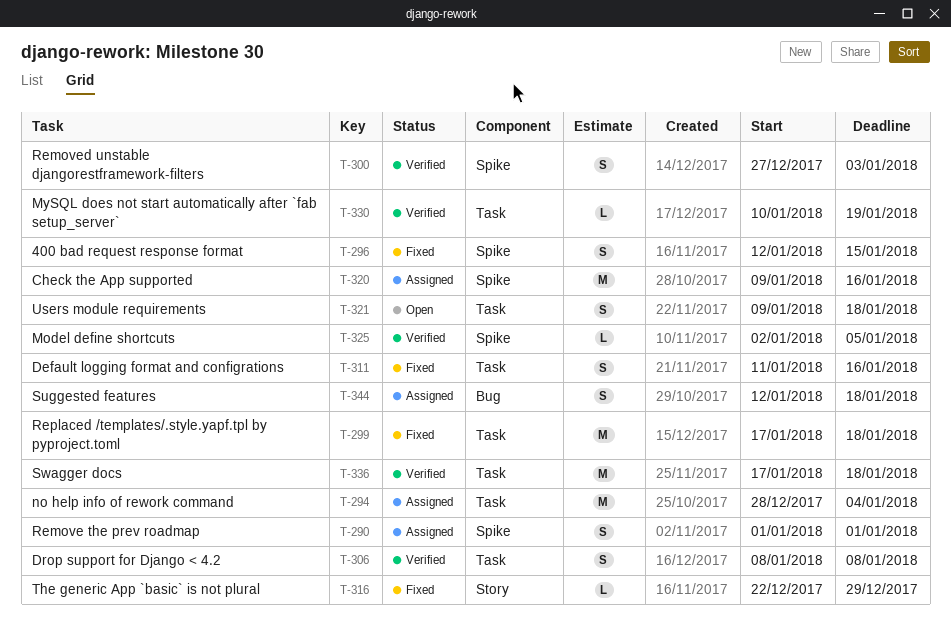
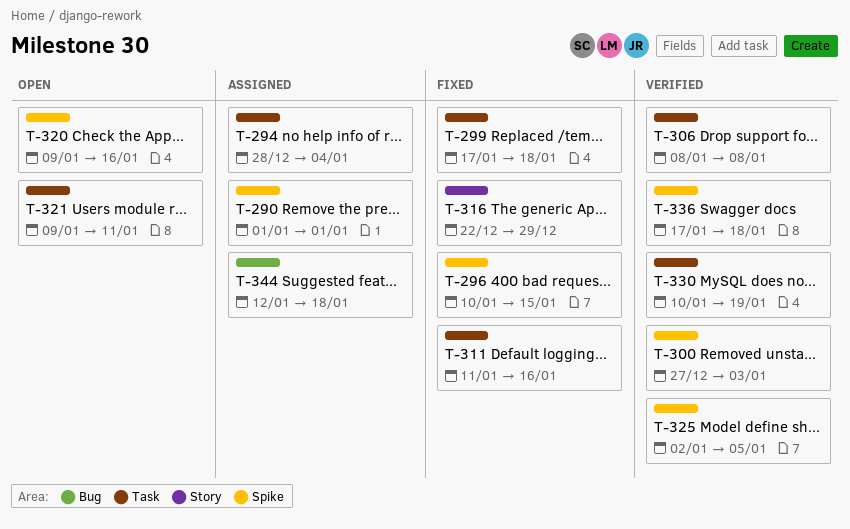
T-296, start: Jan 12 -> Jan 10
T-320, status: Assigned -> Open
T-321, due: Jan 18 -> Jan 11
T-336, label: Task -> Spike

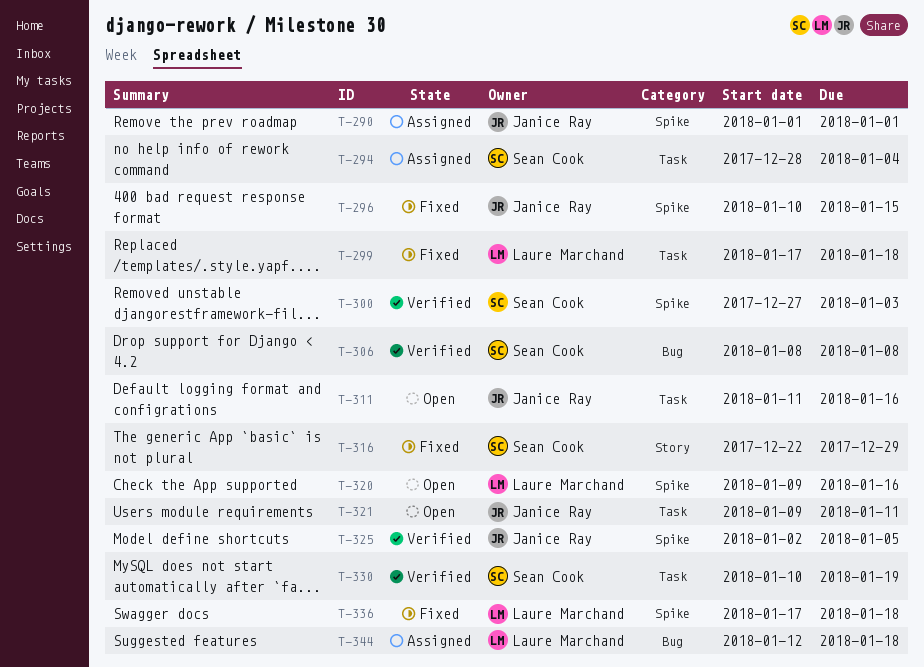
T-306, label: Task -> Bug
T-311, status: Fixed -> Open
T-336, status: Verified -> Fixed

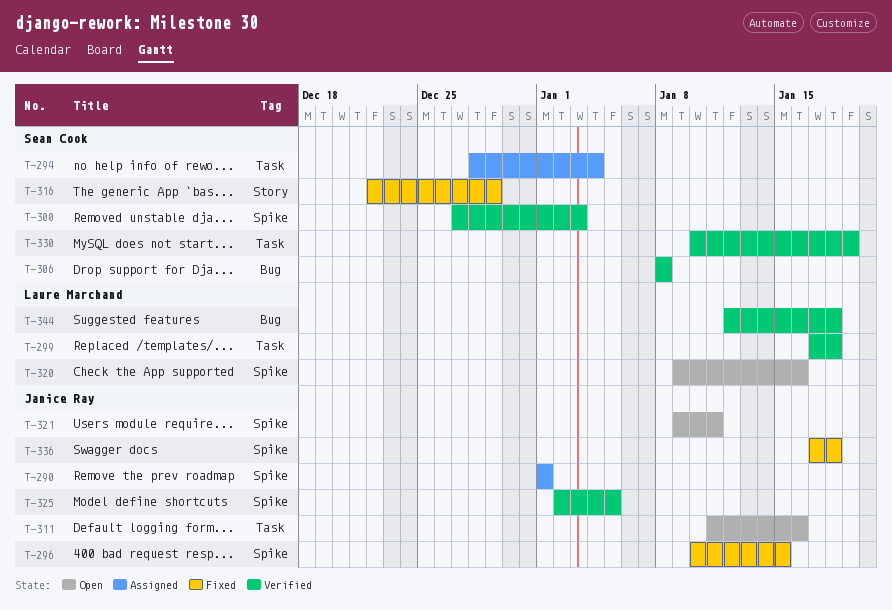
T-299, status: Fixed -> Verified
T-321, label: Task -> Spike
T-336, owner: Laure Marchand -> Janice Ray
T-344, status: Assigned -> Verified

